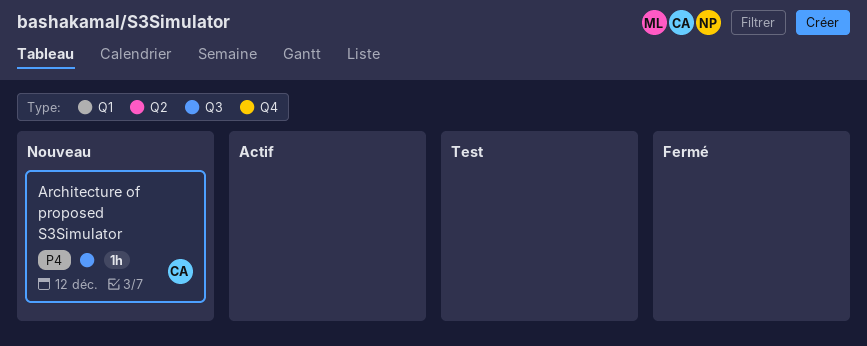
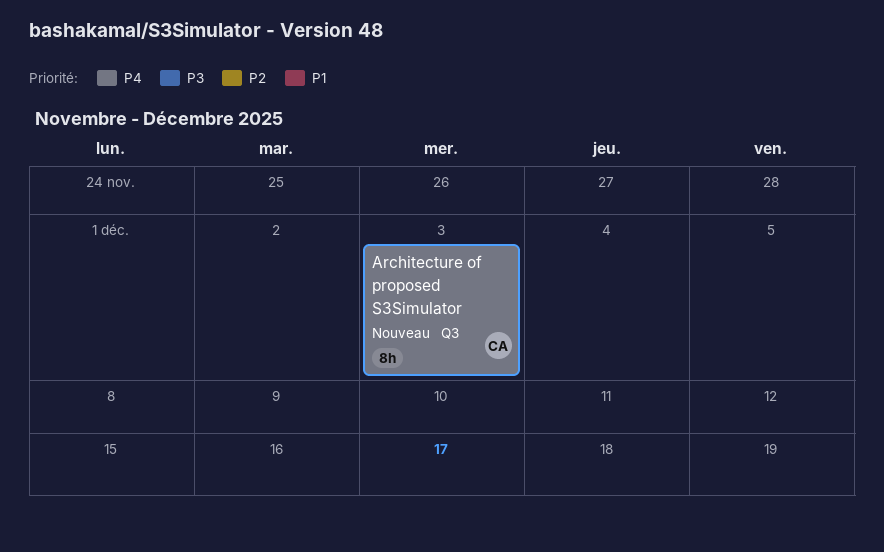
Architecture of proposed S3Simulator, estimate: 1h -> 8h
Architecture of proposed S3Simulator, due: Dec 12 -> Dec 3

